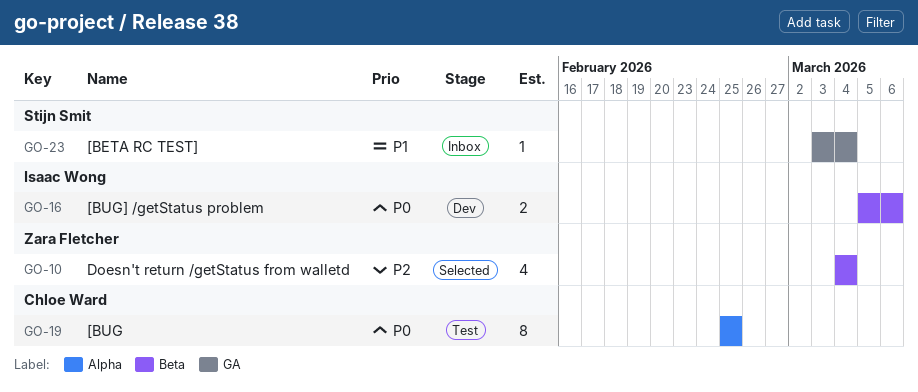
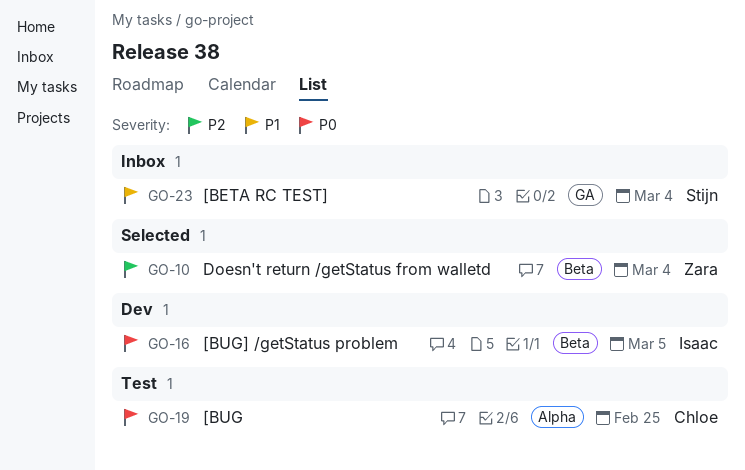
GO-16, due: Mar 6 -> Mar 5

